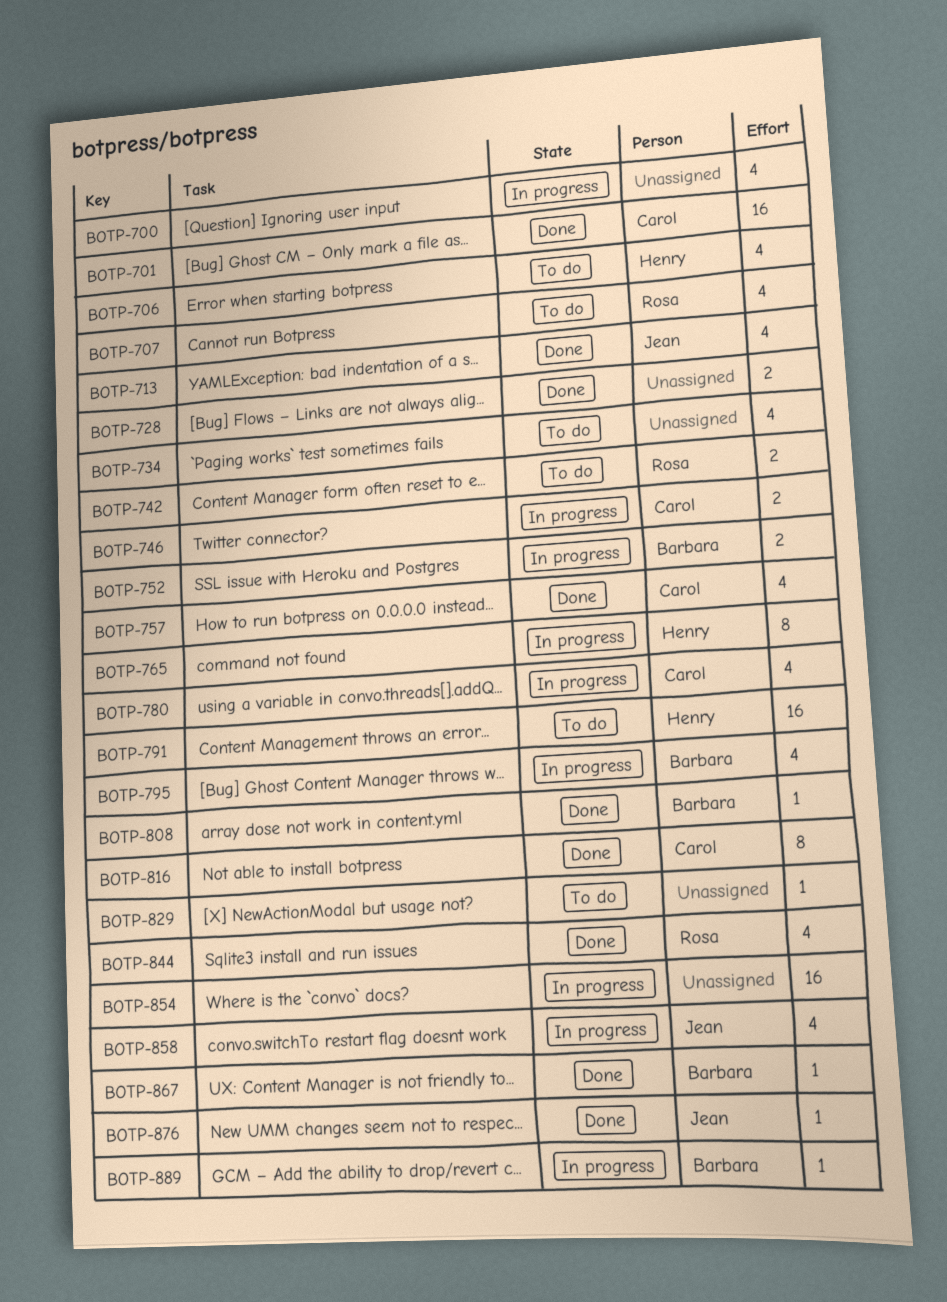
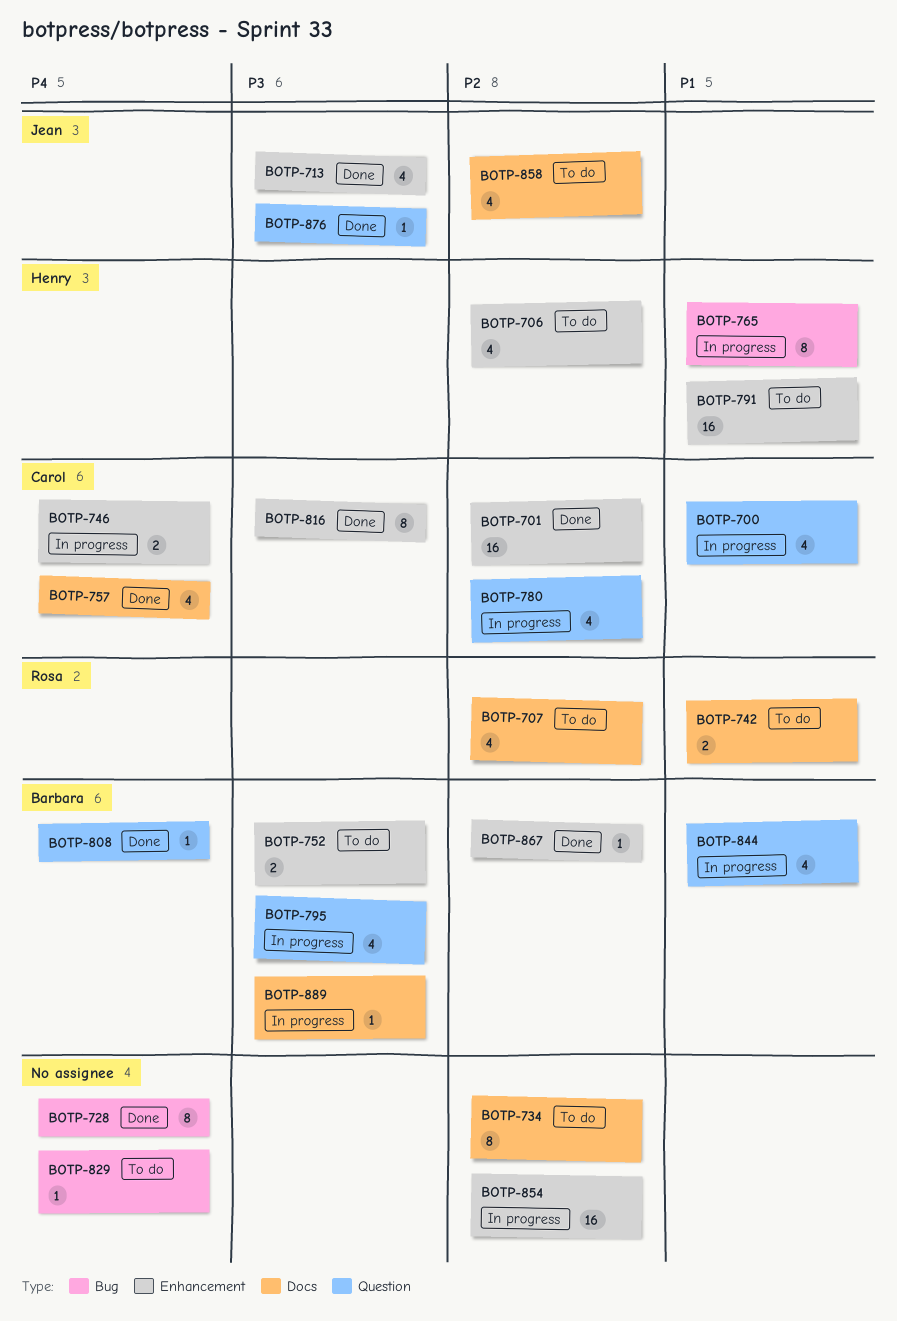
BOTP-700, owner: none -> Carol
BOTP-728, estimate: 2 -> 8
BOTP-734, estimate: 4 -> 8
BOTP-752, status: In progress -> To do
BOTP-844, status: Done -> In progress
BOTP-844, owner: Rosa -> Barbara
BOTP-858, status: In progress -> To do

